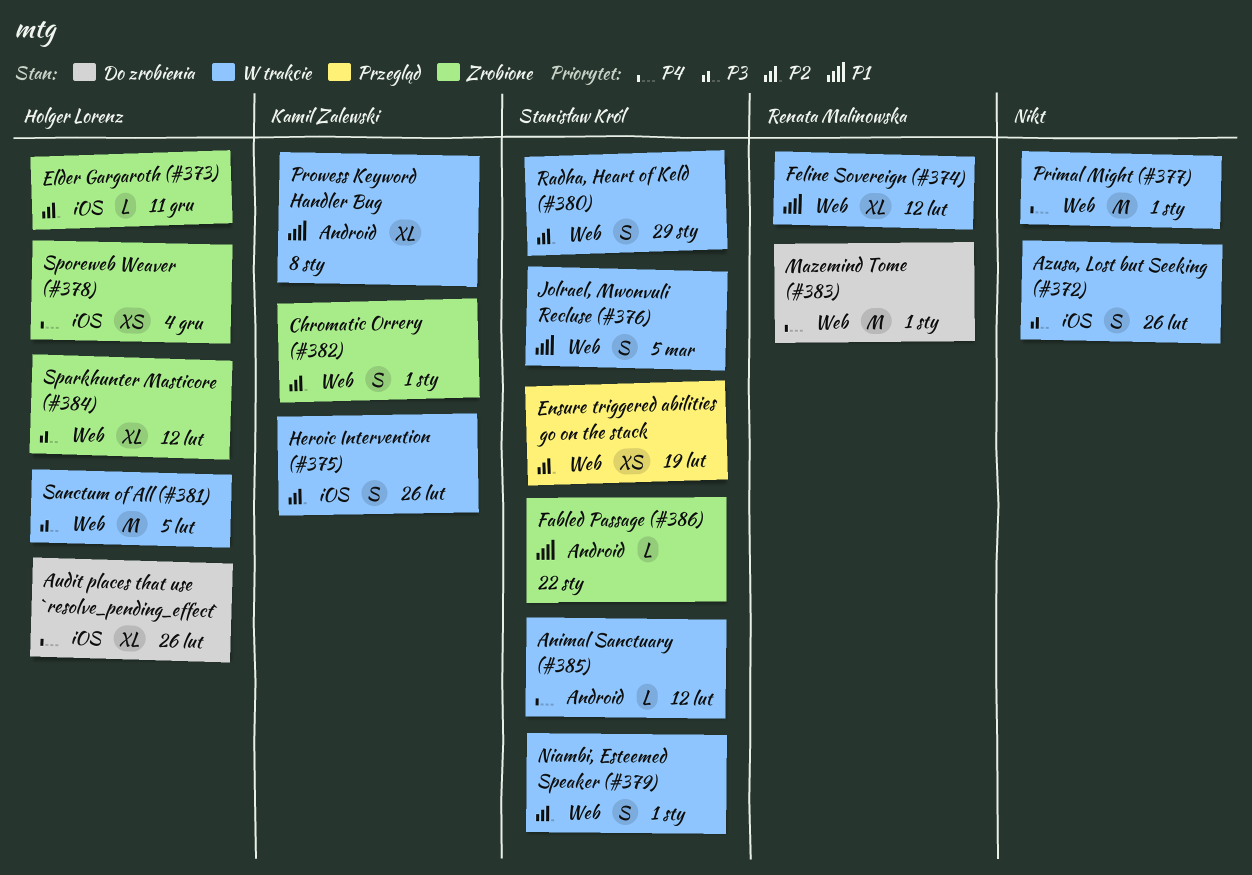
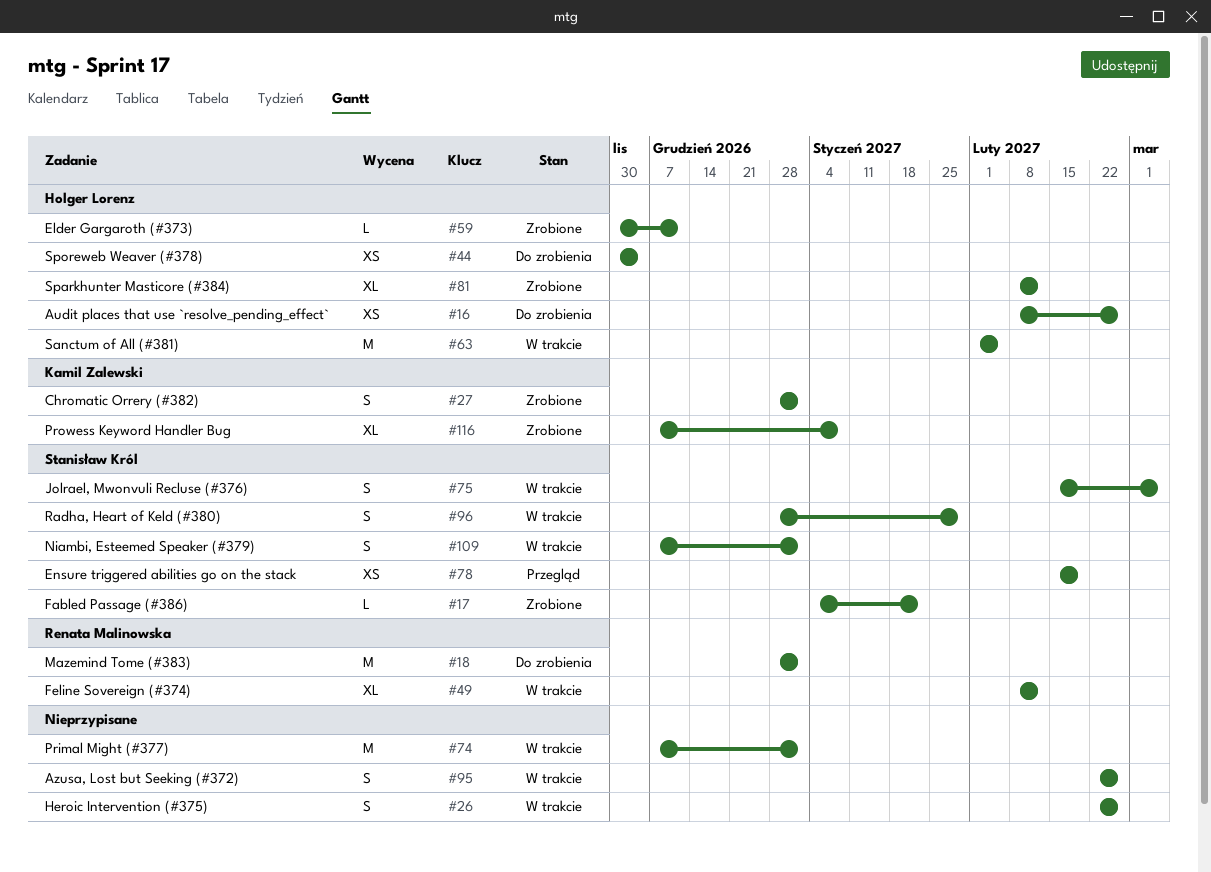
Animal Sanctuary (#385): present -> none
Audit places that use `resolve_pending_effect`, estimate: XL -> XS
Heroic Intervention (#375), owner: Kamil Zalewski -> none
Prowess Keyword Handler Bug, status: W trakcie -> Zrobione
Sporeweb Weaver (#378), status: Zrobione -> Do zrobienia

